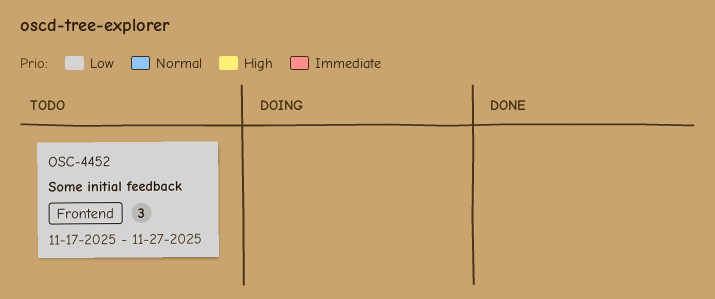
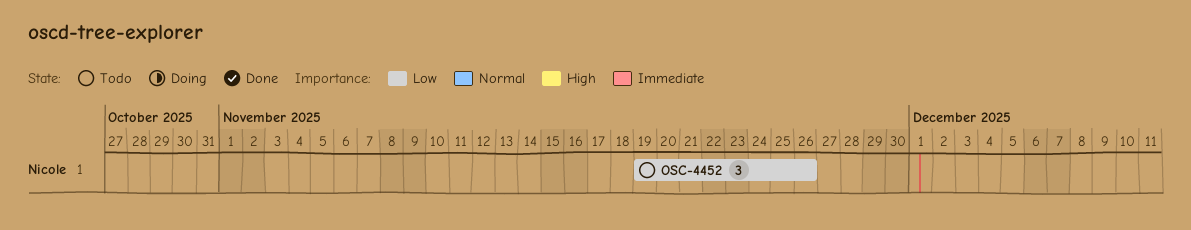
OSC-4452, start: Nov 17 -> Nov 19
OSC-4452, due: Nov 27 -> Nov 26

